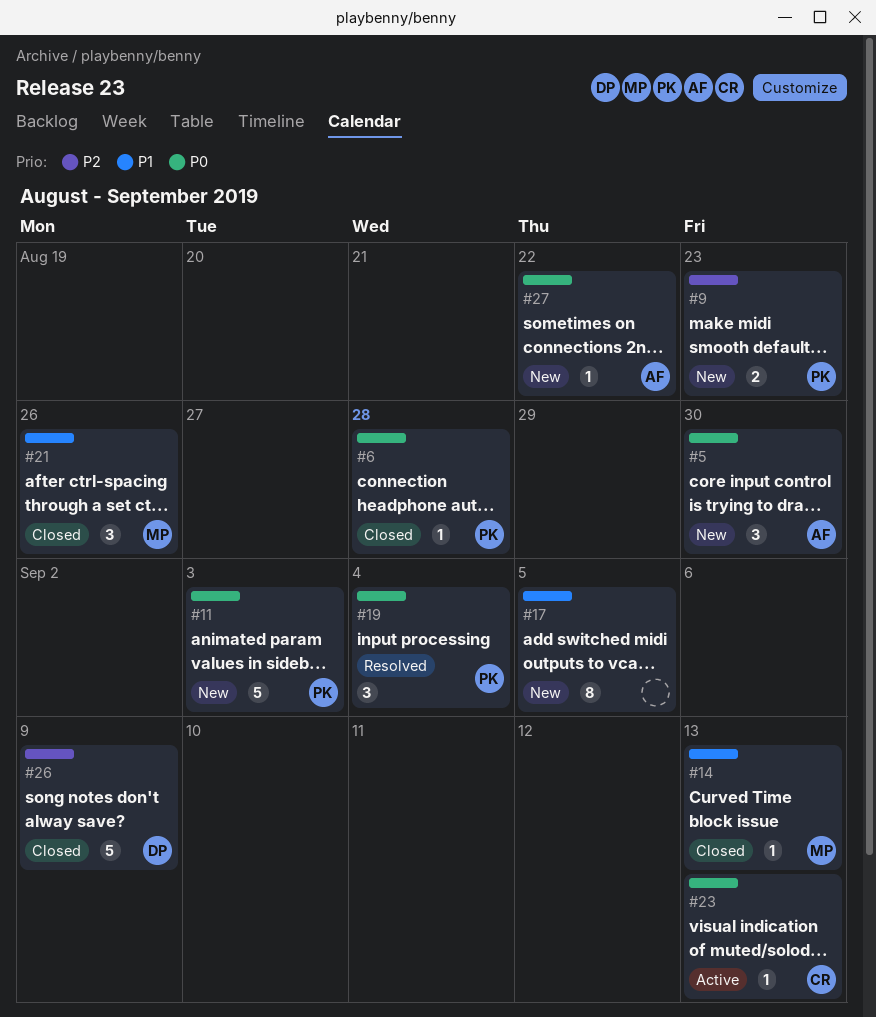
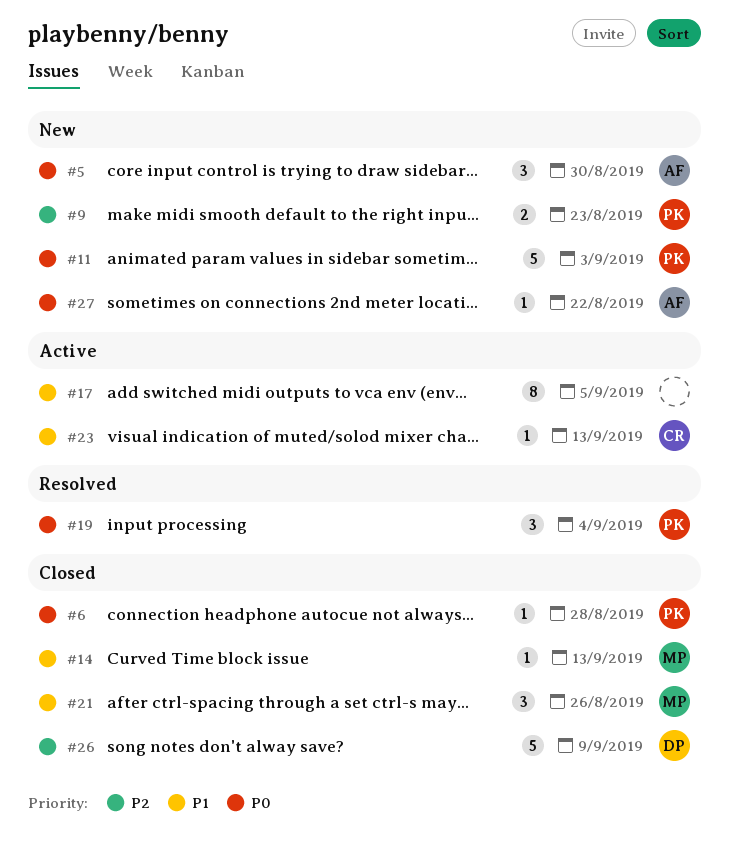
#17, status: New -> Active
#23, priority: P0 -> P1

